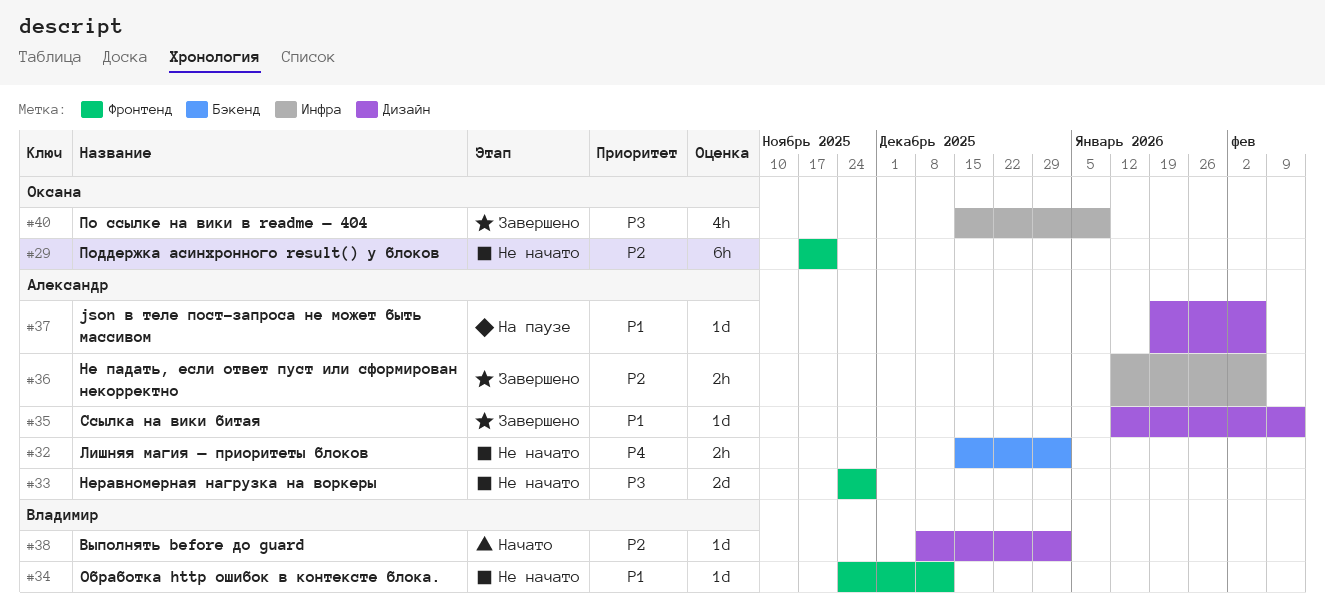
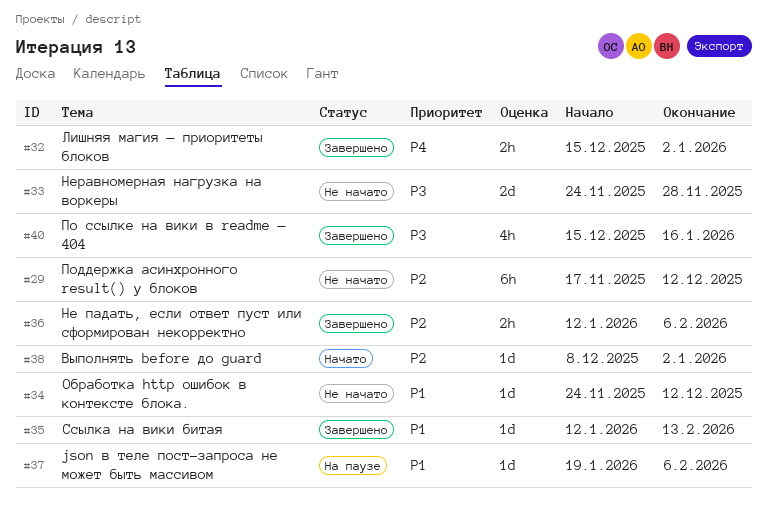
#29, due: Nov 21 -> Dec 12
#32, status: Не начато -> Завершено
#40, due: Jan 9 -> Jan 16

